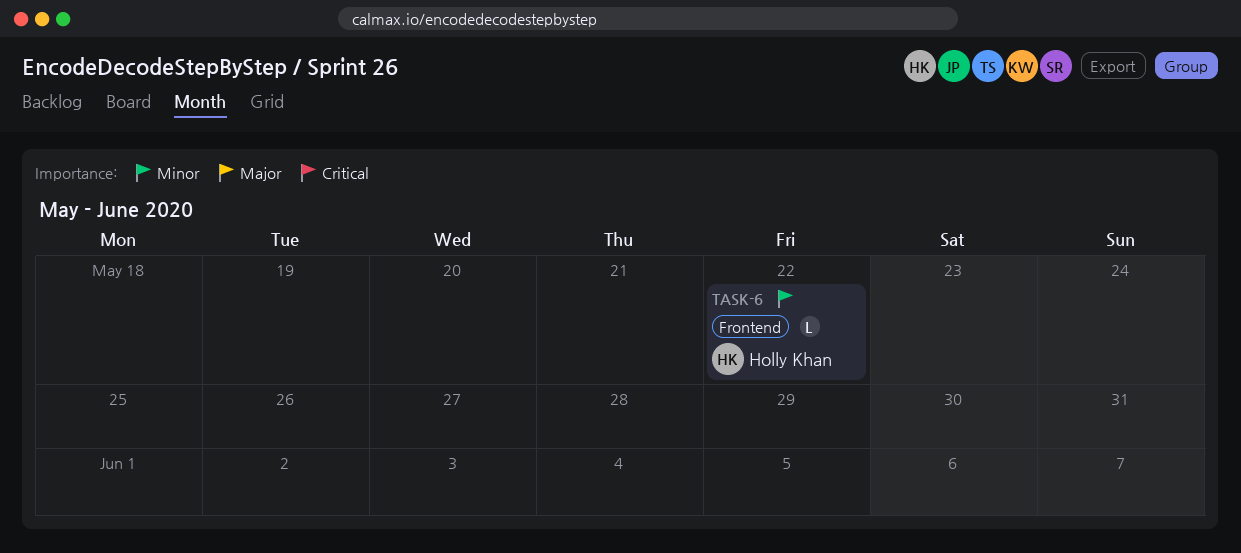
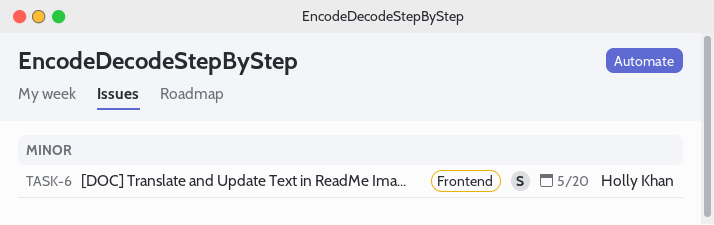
TASK-6, estimate: L -> S
TASK-6, due: May 22 -> May 20

